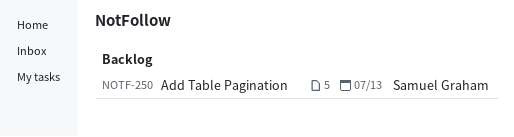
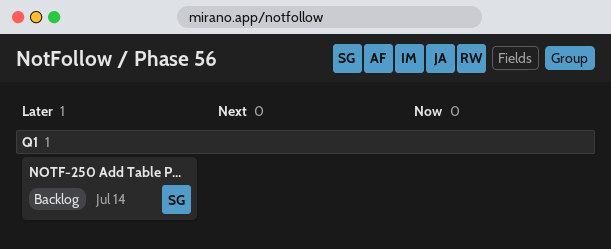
NOTF-250, due: Jul 13 -> Jul 14

